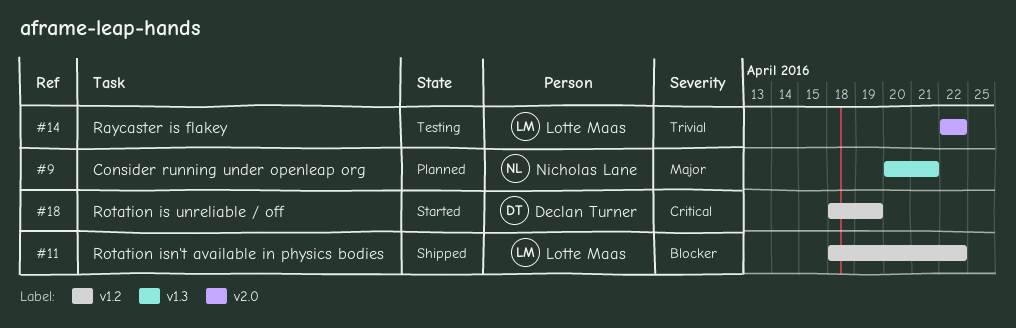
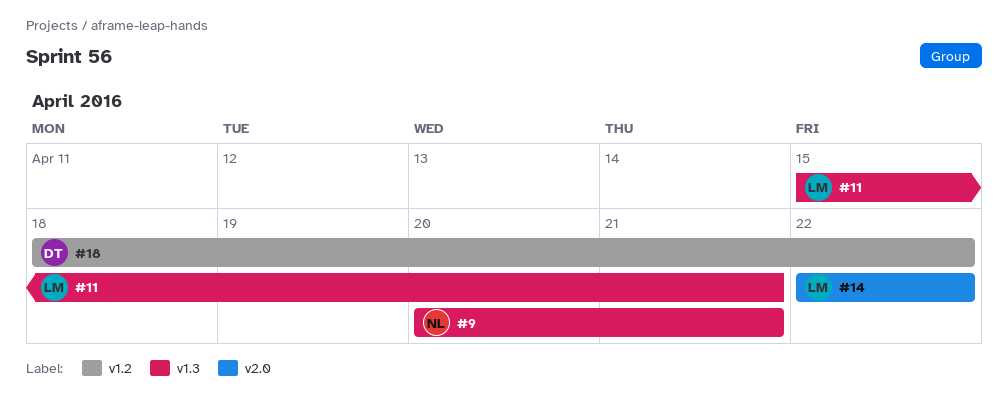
#11, label: v1.2 -> v1.3
#11, start: Apr 18 -> Apr 15
#11, due: Apr 22 -> Apr 21
#18, due: Apr 19 -> Apr 22

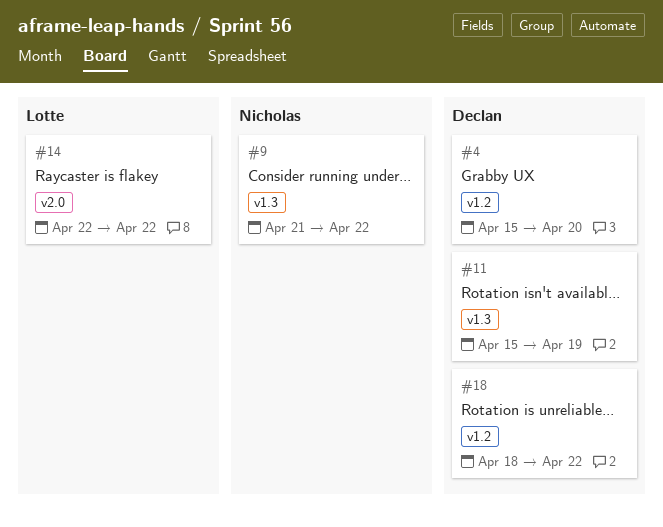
#4: none -> present
#9, start: Apr 20 -> Apr 21
#9, due: Apr 21 -> Apr 22
#11, owner: Lotte -> Declan
#11, due: Apr 21 -> Apr 19

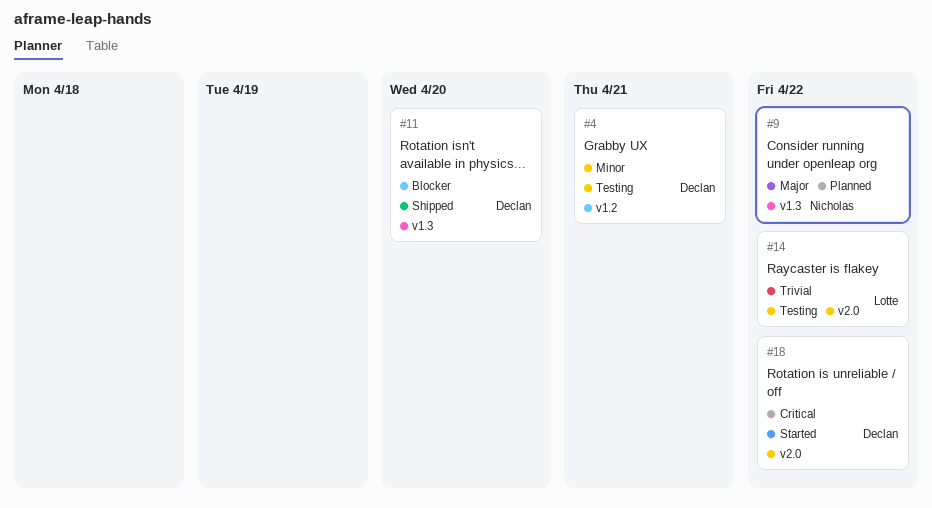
#4, due: Apr 20 -> Apr 21
#11, due: Apr 19 -> Apr 20
#18, label: v1.2 -> v2.0

